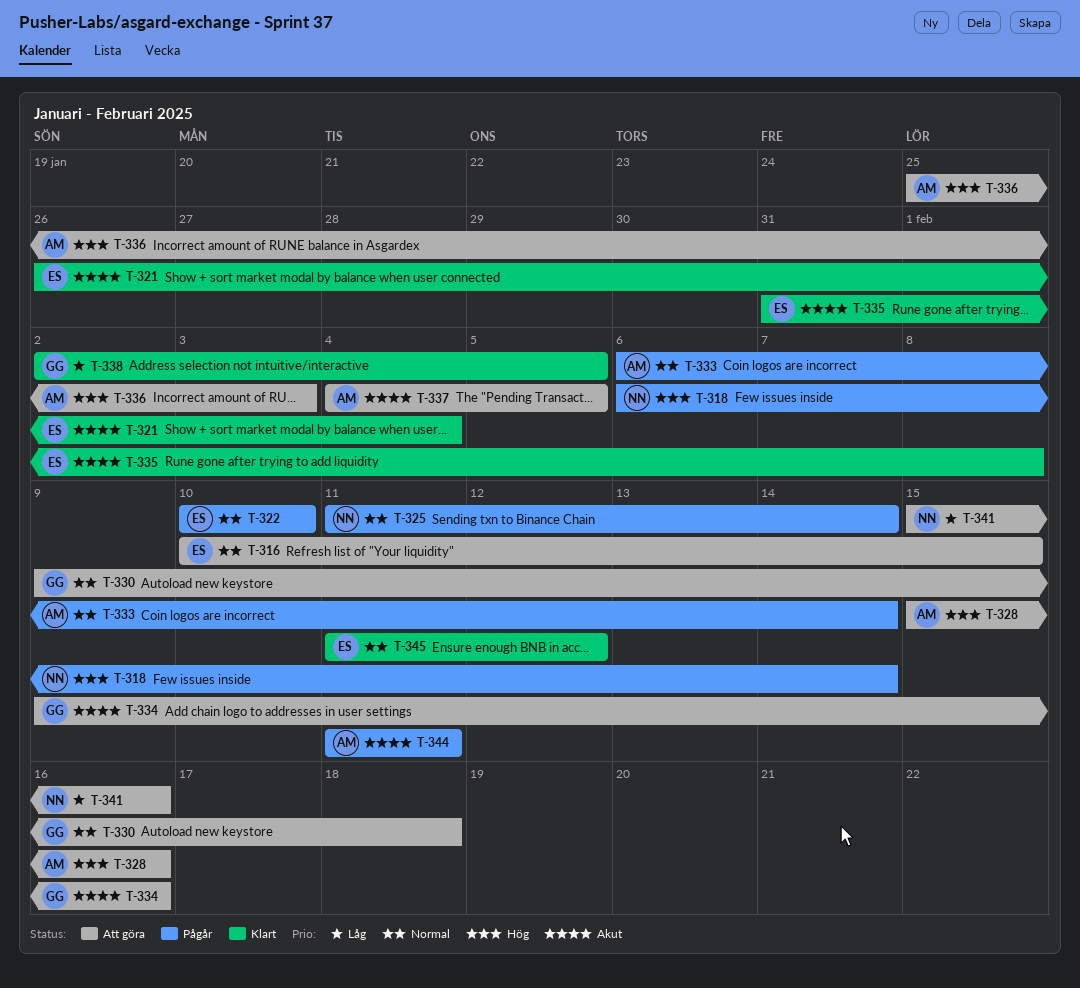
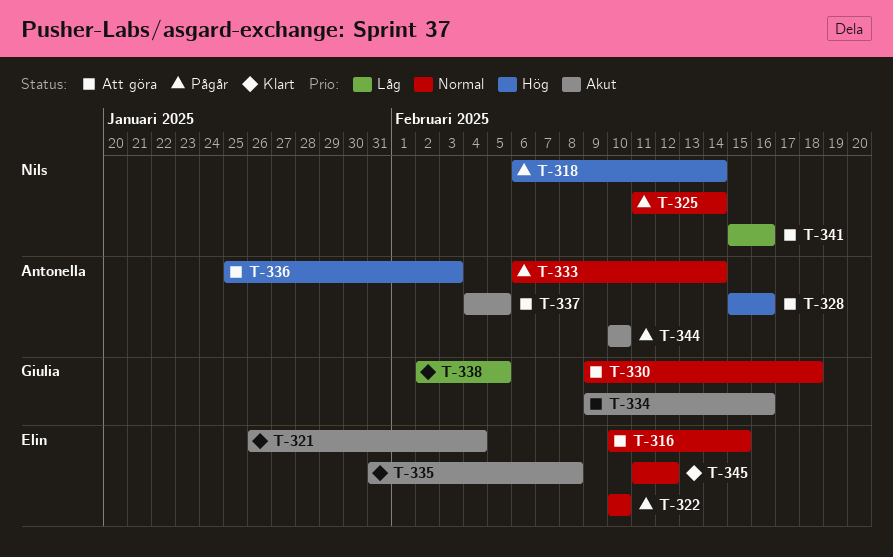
T-344, start: Feb 11 -> Feb 10
T-344, due: Feb 11 -> Feb 10

